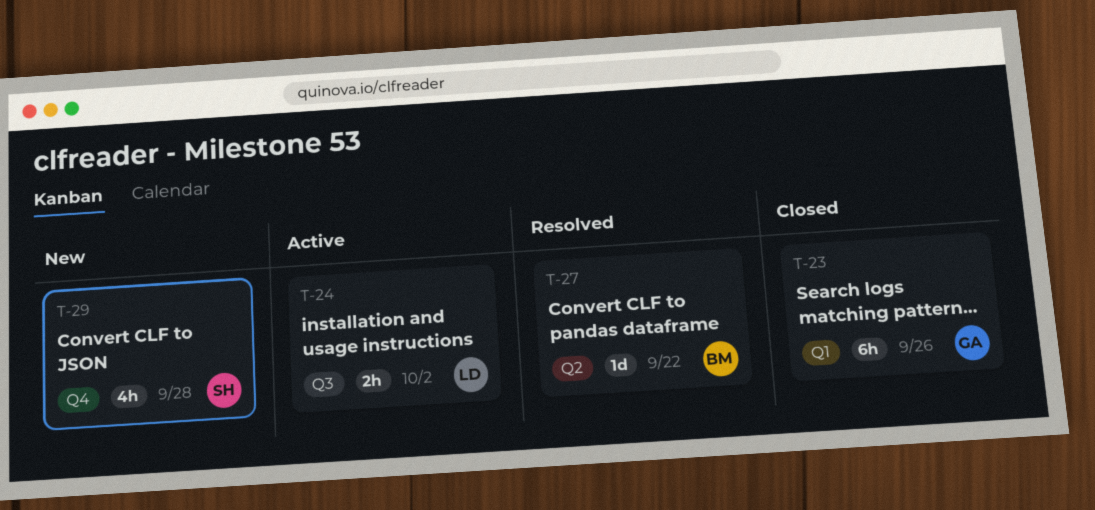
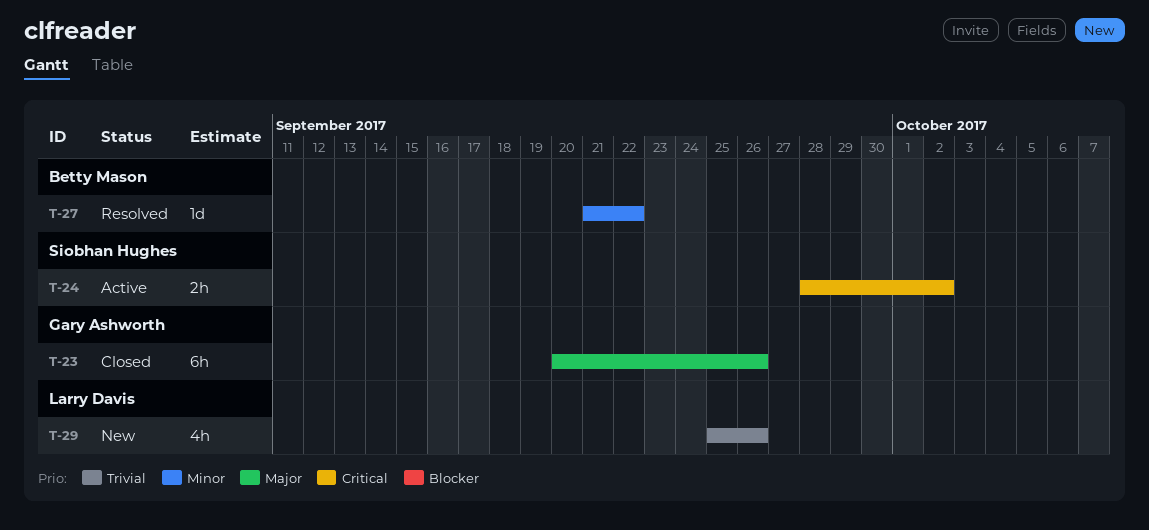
T-24, owner: Larry Davis -> Siobhan Hughes
T-29, owner: Siobhan Hughes -> Larry Davis
T-29, due: Sep 28 -> Sep 26

